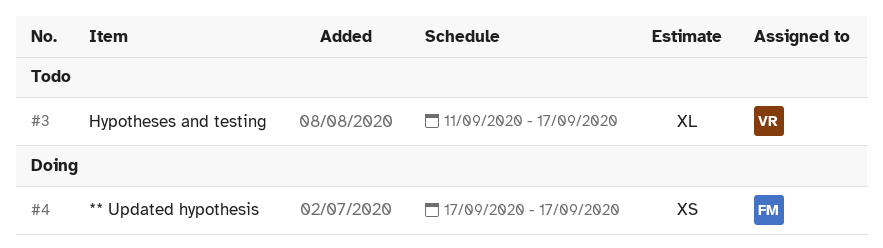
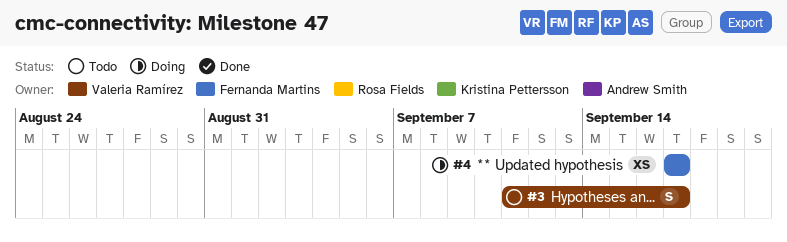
#3, estimate: XL -> S

